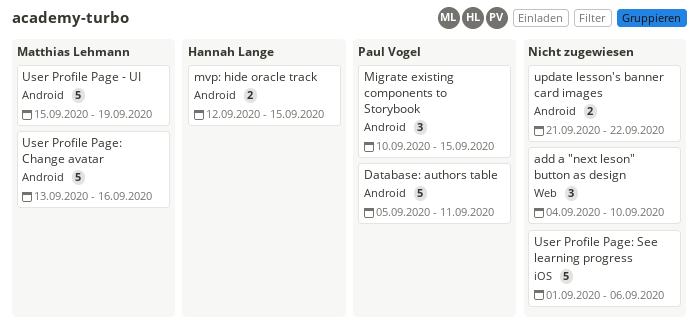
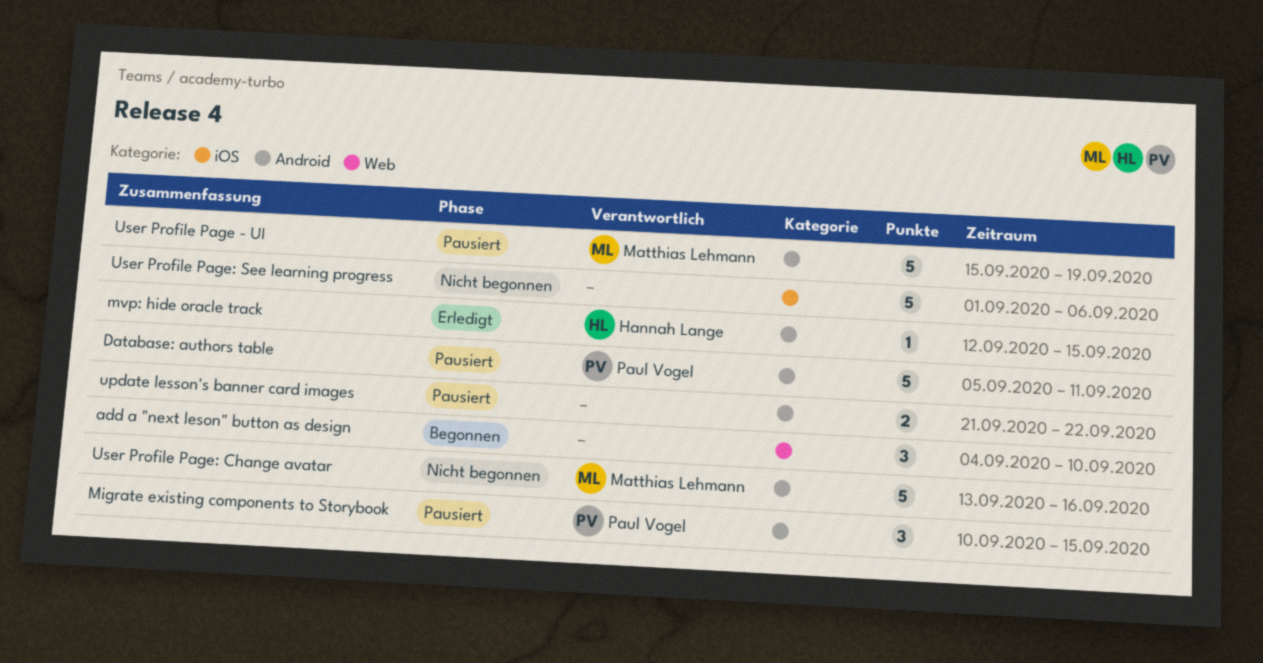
mvp: hide oracle track, estimate: 2 -> 1

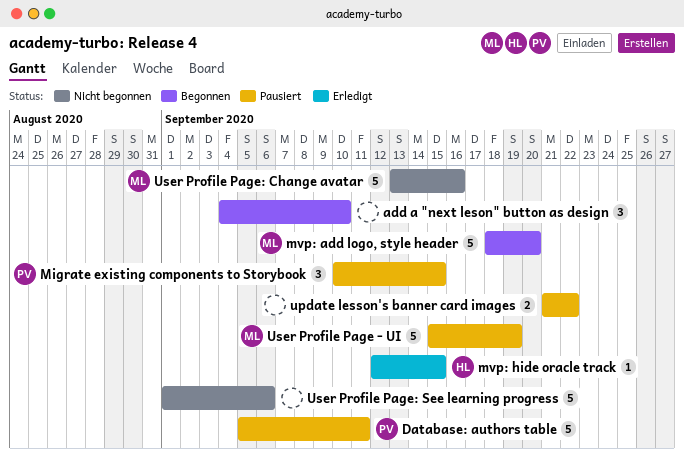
mvp: add logo, style header: none -> present

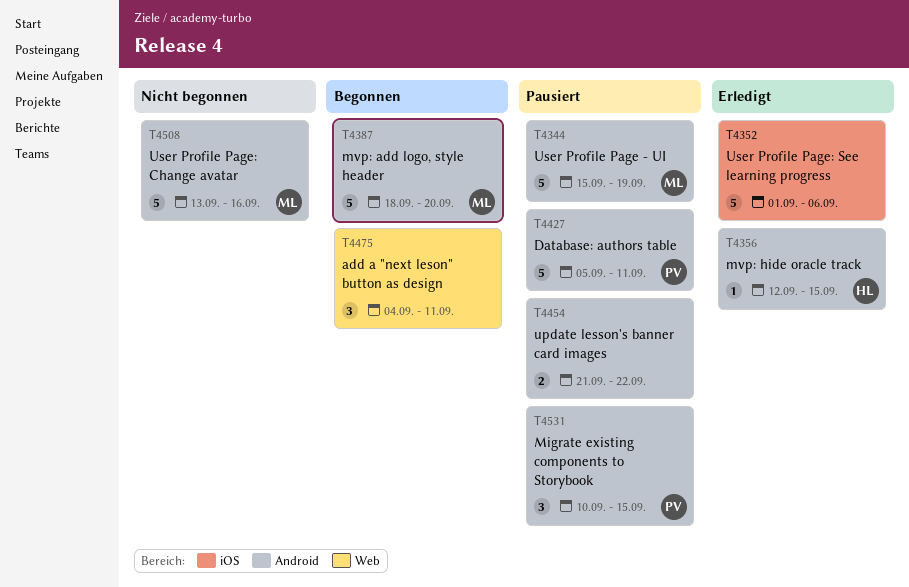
add a "next leson" button as design, due: Sep 10 -> Sep 11
User Profile Page: See learning progress, status: Nicht begonnen -> Erledigt

